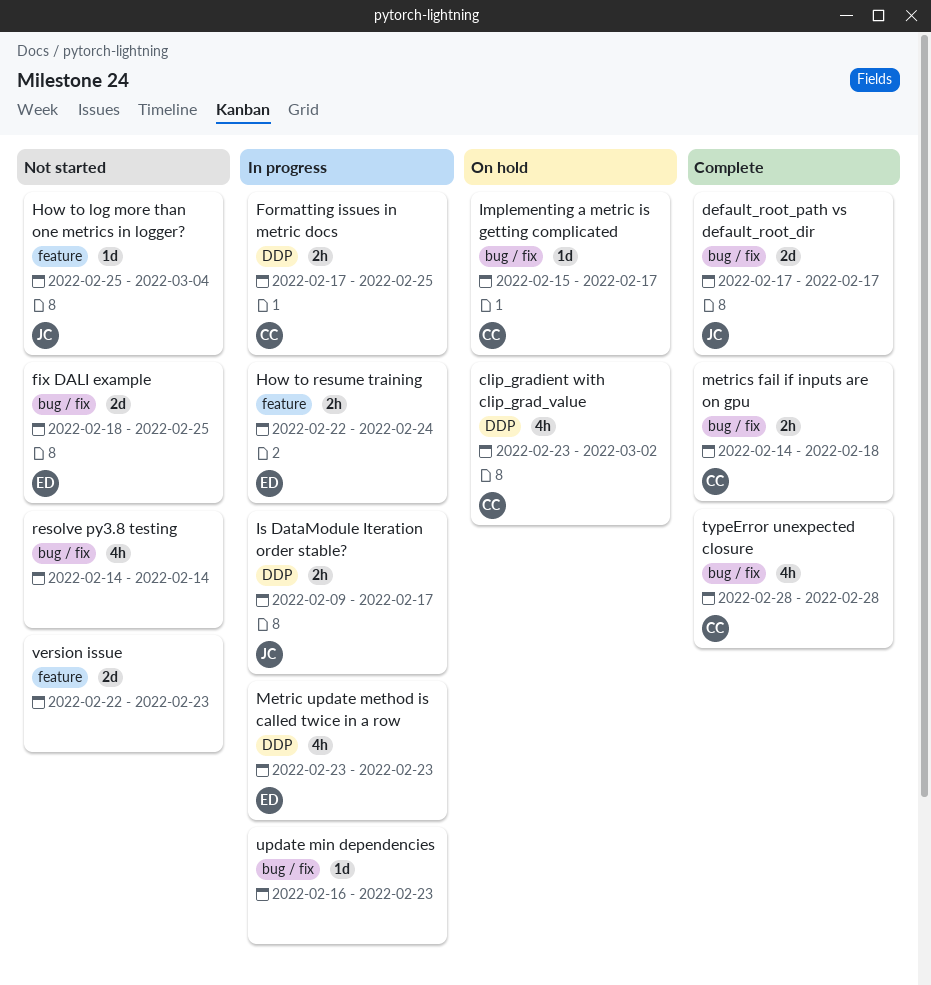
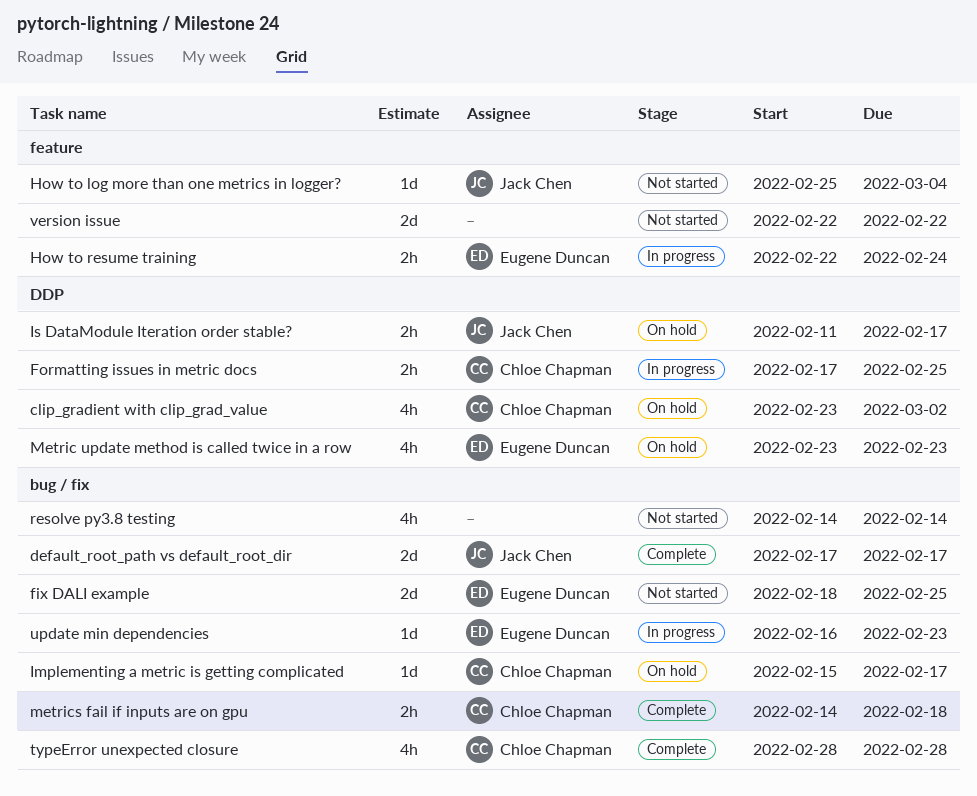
Is DataModule Iteration order stable?, status: In progress -> On hold
Is DataModule Iteration order stable?, start: Feb 9 -> Feb 11
Metric update method is called twice in a row, status: In progress -> On hold
update min dependencies, owner: none -> Eugene Duncan
version issue, due: Feb 23 -> Feb 22

